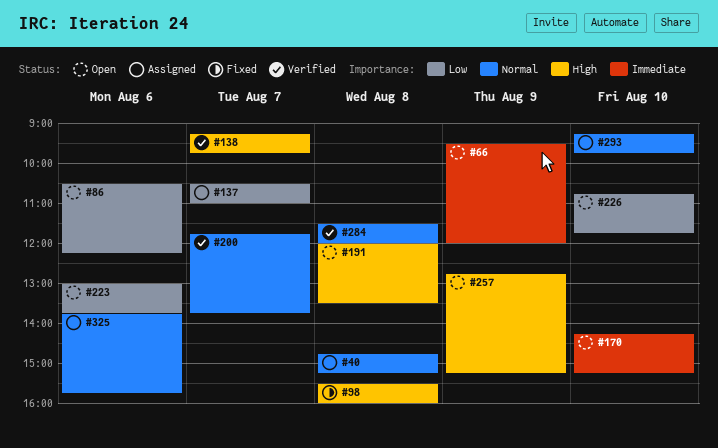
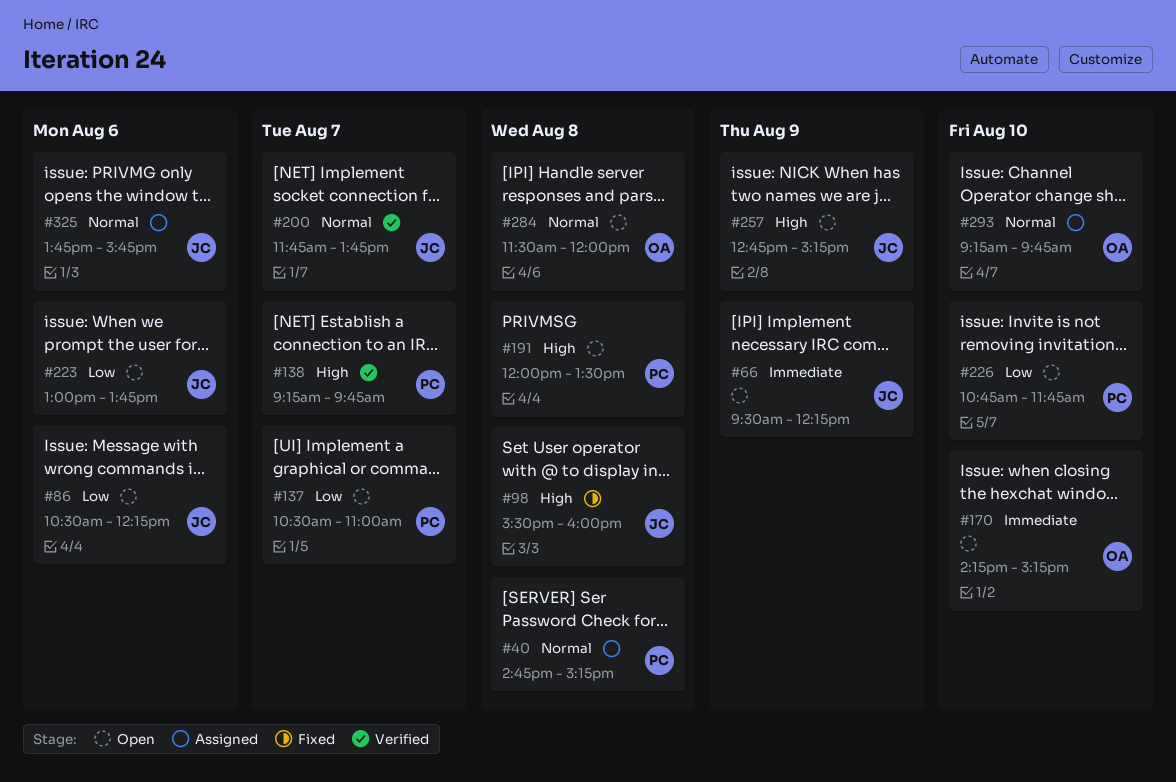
#66, ends: 12:00 -> 12:15
#137, status: Assigned -> Open
#284, status: Verified -> Open

